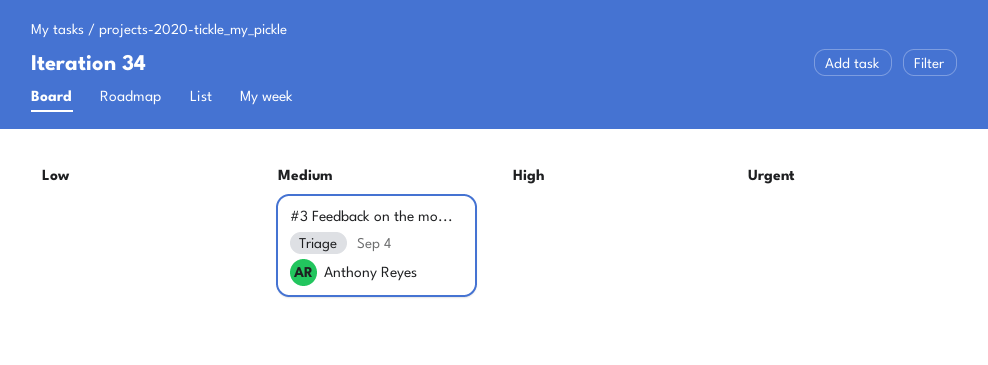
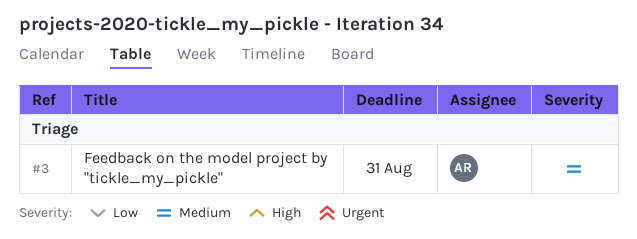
#3, due: Sep 4 -> Aug 31

